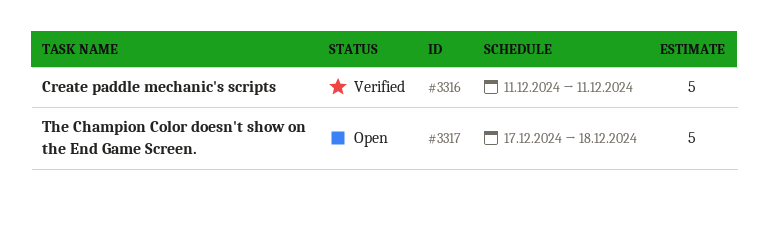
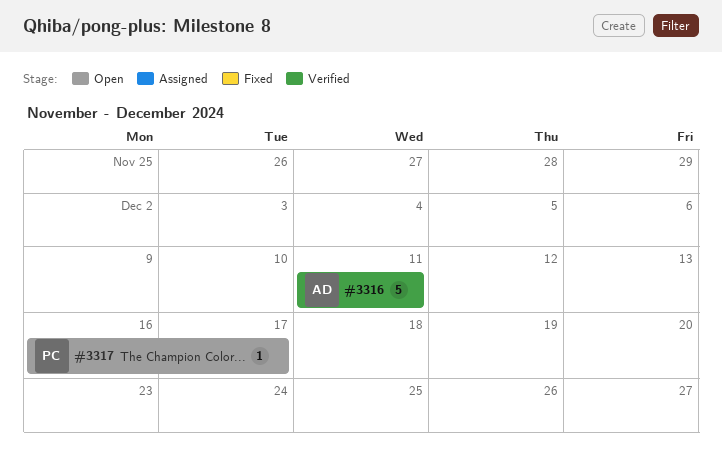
#3317, estimate: 5 -> 1
#3317, start: Dec 17 -> Dec 16
#3317, due: Dec 18 -> Dec 17

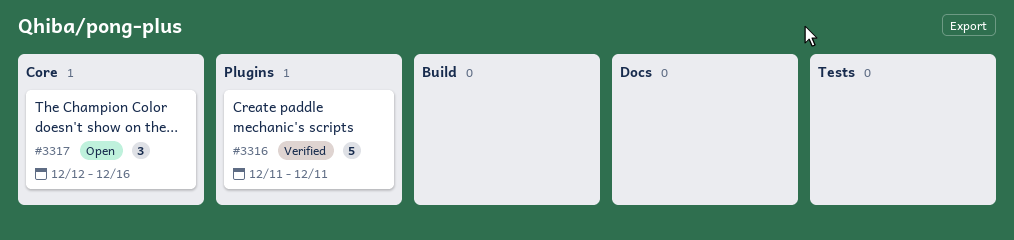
#3317, estimate: 1 -> 3
#3317, start: Dec 16 -> Dec 12
#3317, due: Dec 17 -> Dec 16

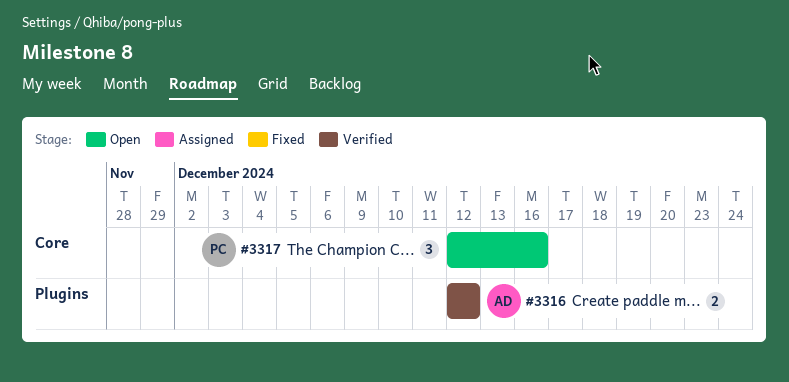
#3316, estimate: 5 -> 2
#3316, start: Dec 11 -> Dec 12
#3316, due: Dec 11 -> Dec 12

